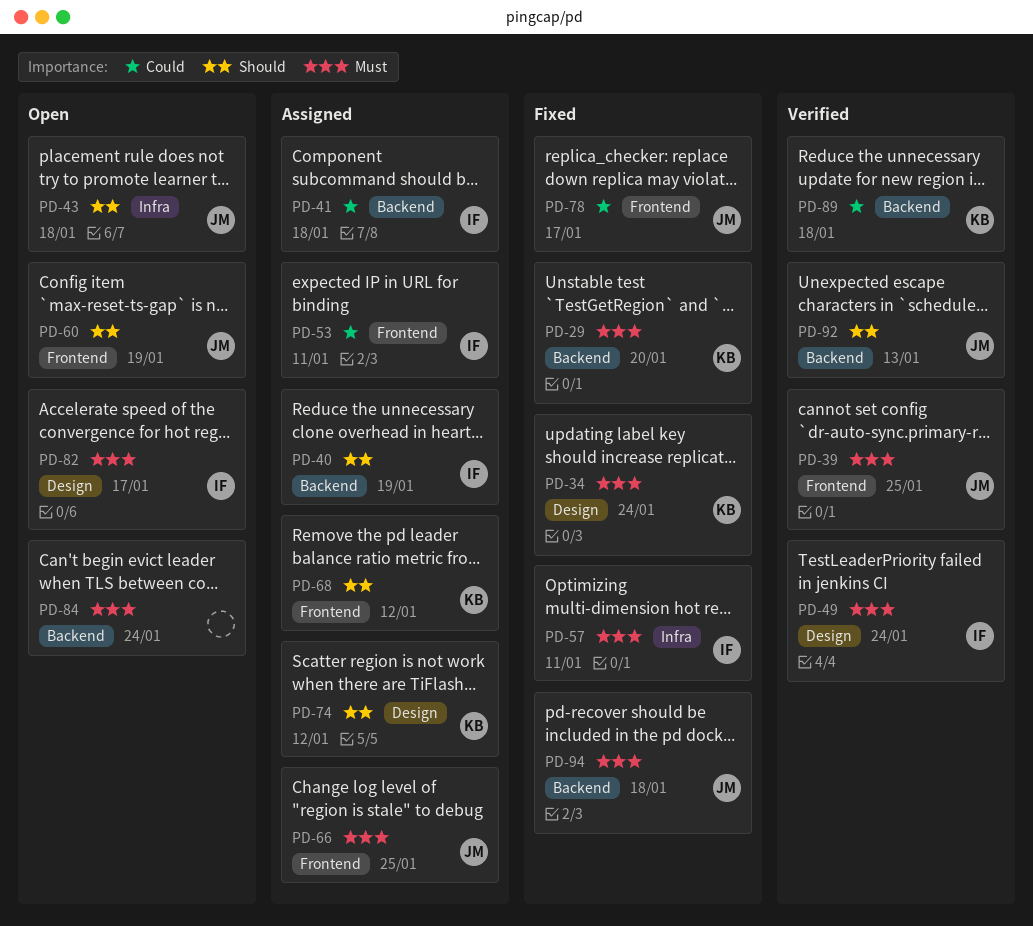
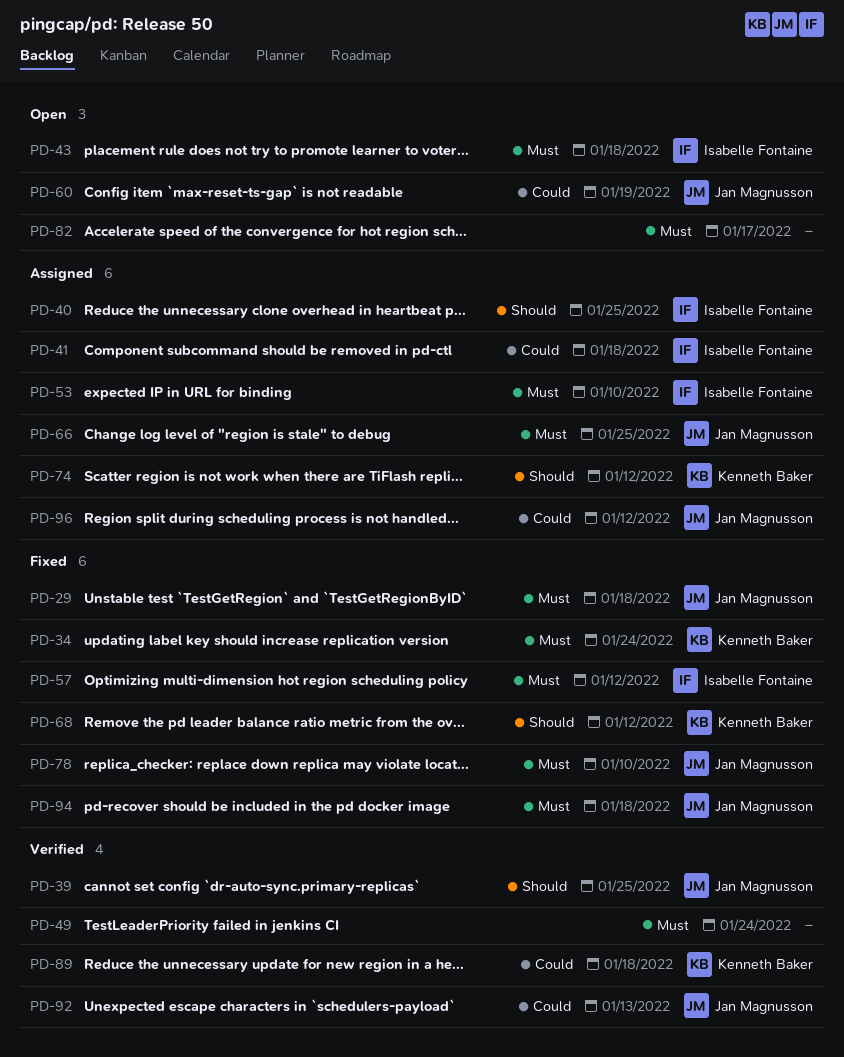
PD-29, owner: Kenneth Baker -> Jan Magnusson
PD-29, due: Jan 20 -> Jan 18
PD-39, priority: Must -> Should
PD-40, due: Jan 19 -> Jan 25
PD-43, owner: Jan Magnusson -> Isabelle Fontaine
PD-43, priority: Should -> Must
PD-49, owner: Isabelle Fontaine -> none
PD-53, priority: Could -> Must
PD-53, due: Jan 11 -> Jan 10
PD-57, due: Jan 11 -> Jan 12
PD-60, priority: Should -> Could
PD-68, status: Assigned -> Fixed
PD-78, priority: Could -> Must
PD-78, due: Jan 17 -> Jan 10
PD-82, owner: Isabelle Fontaine -> none
PD-84: present -> none
PD-92, priority: Should -> Could
PD-96: none -> present

